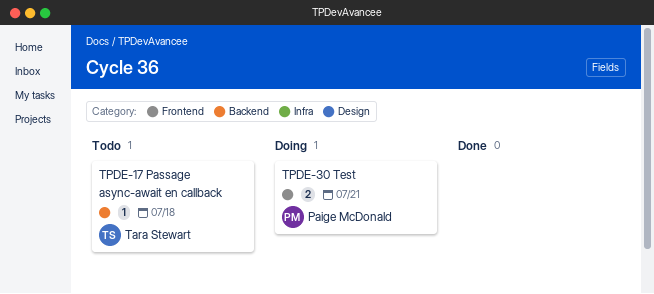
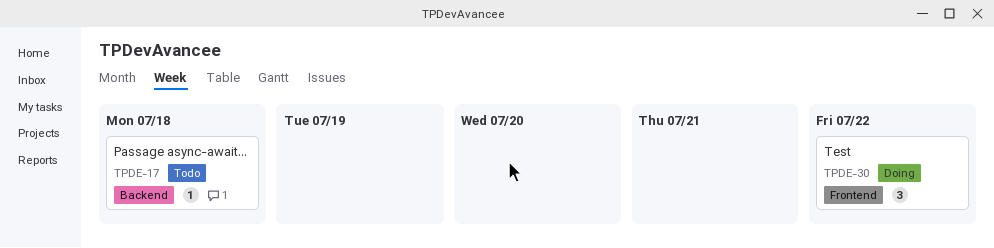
TPDE-30, estimate: 2 -> 3
TPDE-30, due: Jul 21 -> Jul 22

